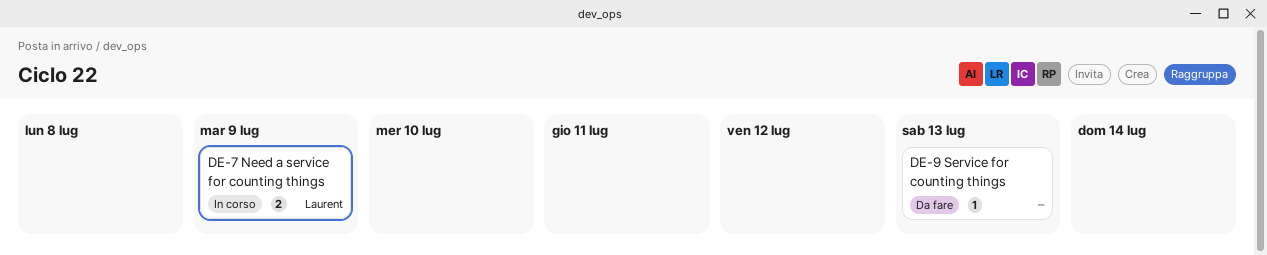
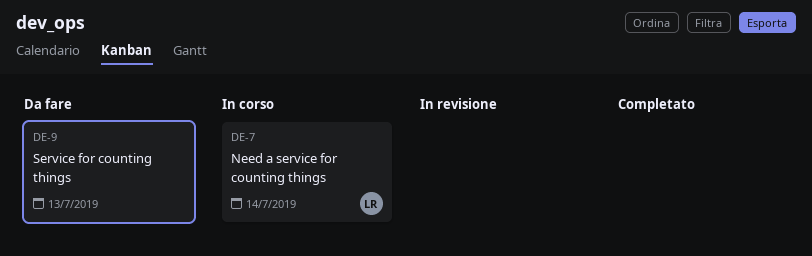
DE-7, due: Jul 9 -> Jul 14

